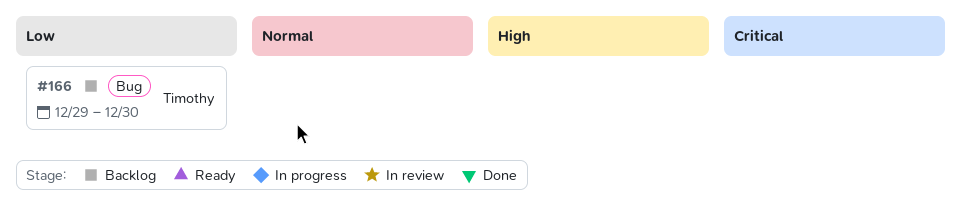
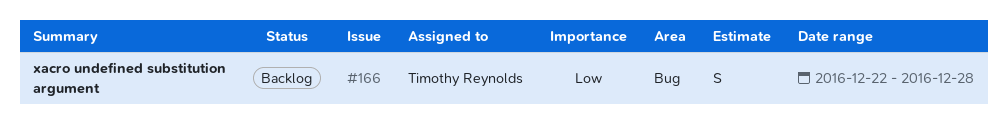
#166, start: Dec 29 -> Dec 22
#166, due: Dec 30 -> Dec 28

